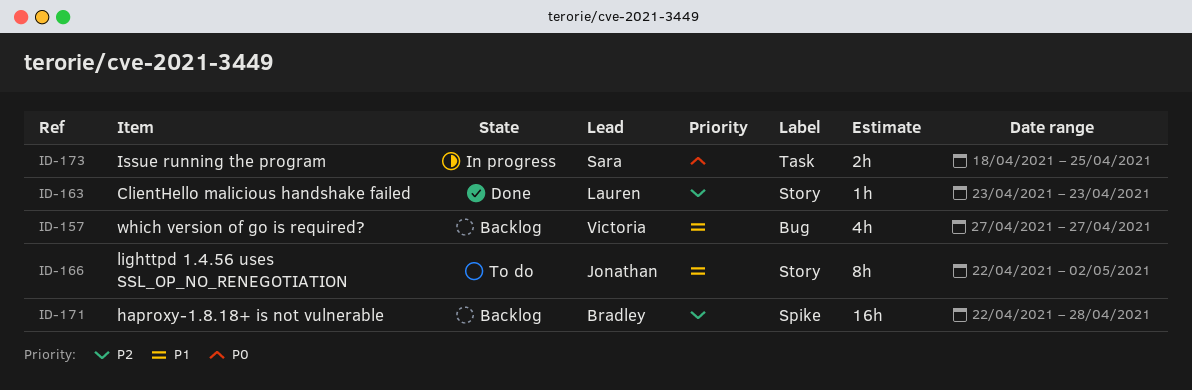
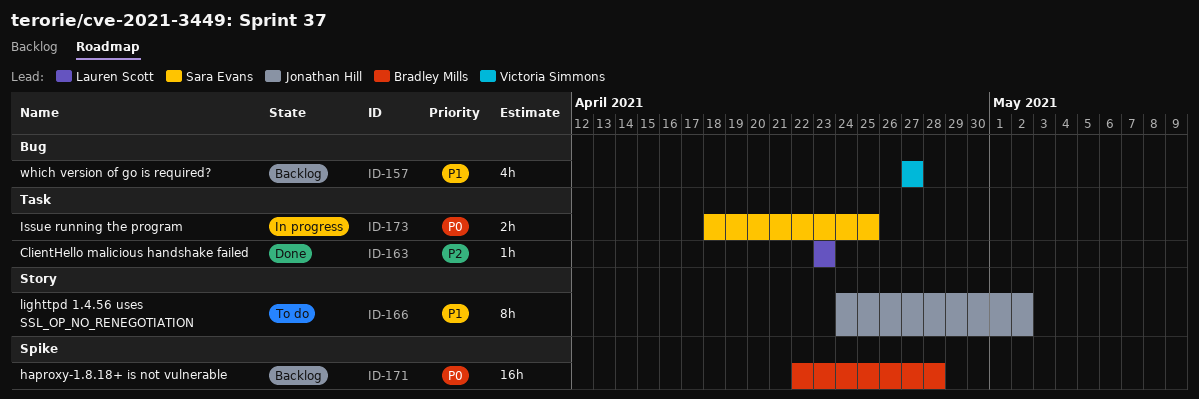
ID-163, label: Story -> Task
ID-166, start: Apr 22 -> Apr 24
ID-171, priority: P2 -> P0

